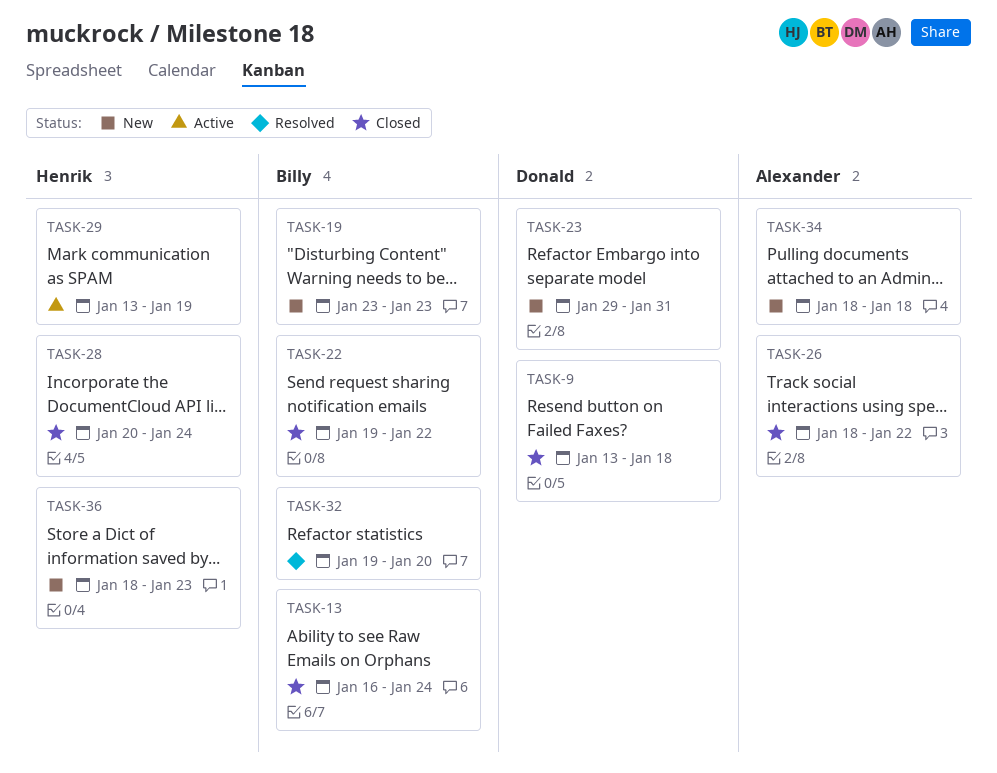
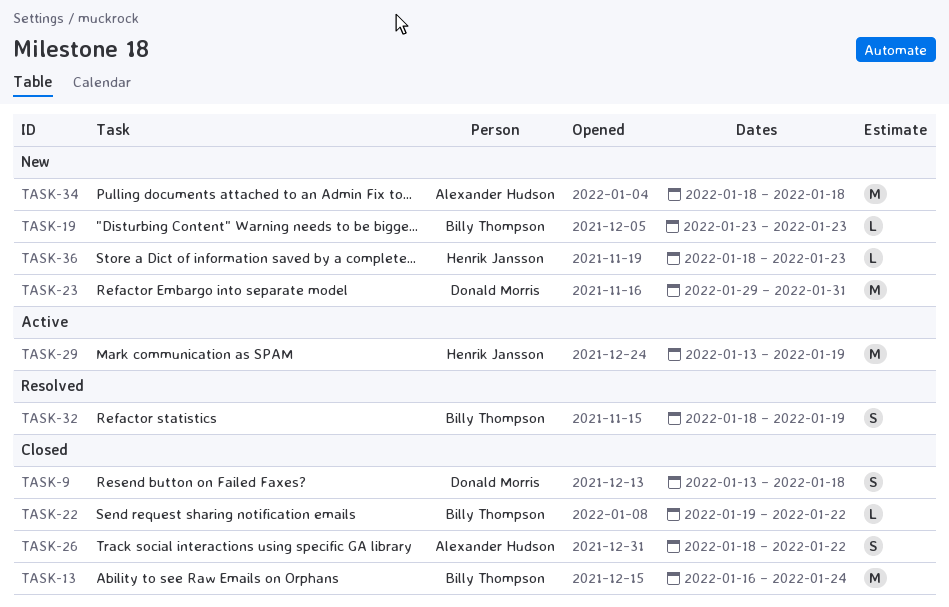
TASK-28: present -> none
TASK-32, start: Jan 19 -> Jan 18
TASK-32, due: Jan 20 -> Jan 19

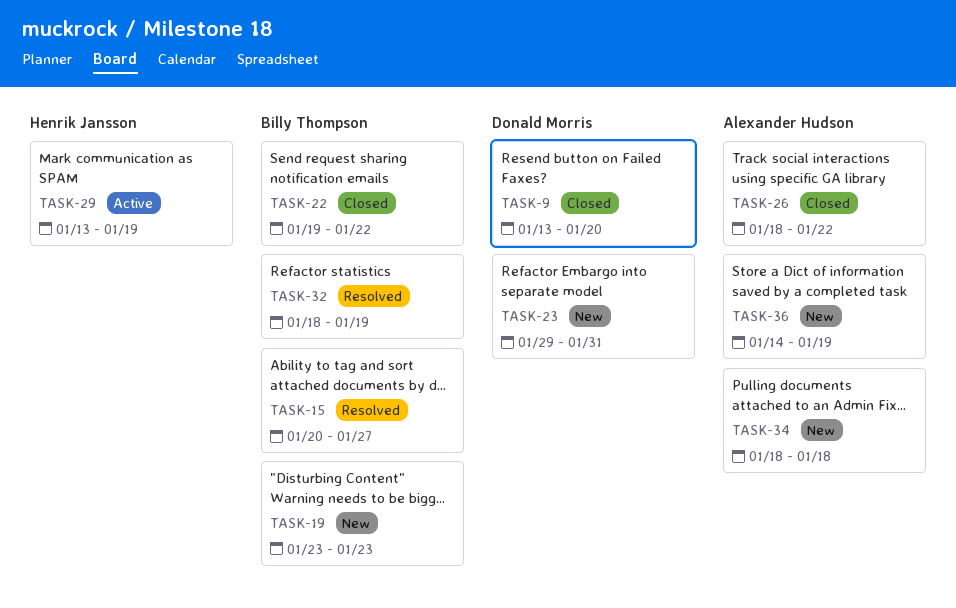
TASK-9, due: Jan 18 -> Jan 20
TASK-13: present -> none
TASK-15: none -> present
TASK-36, owner: Henrik Jansson -> Alexander Hudson
TASK-36, start: Jan 18 -> Jan 14
TASK-36, due: Jan 23 -> Jan 19

